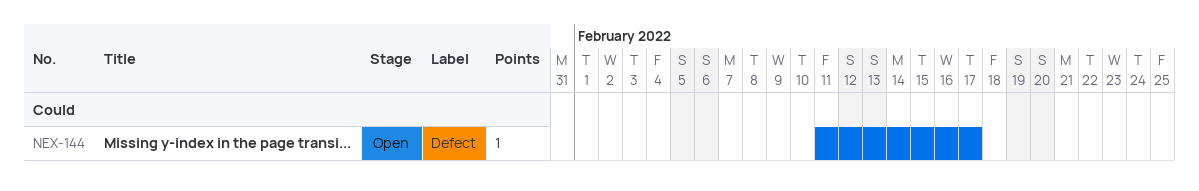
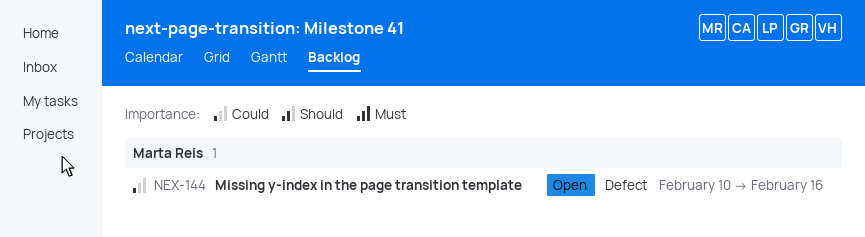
NEX-144, start: Feb 11 -> Feb 10
NEX-144, due: Feb 17 -> Feb 16

